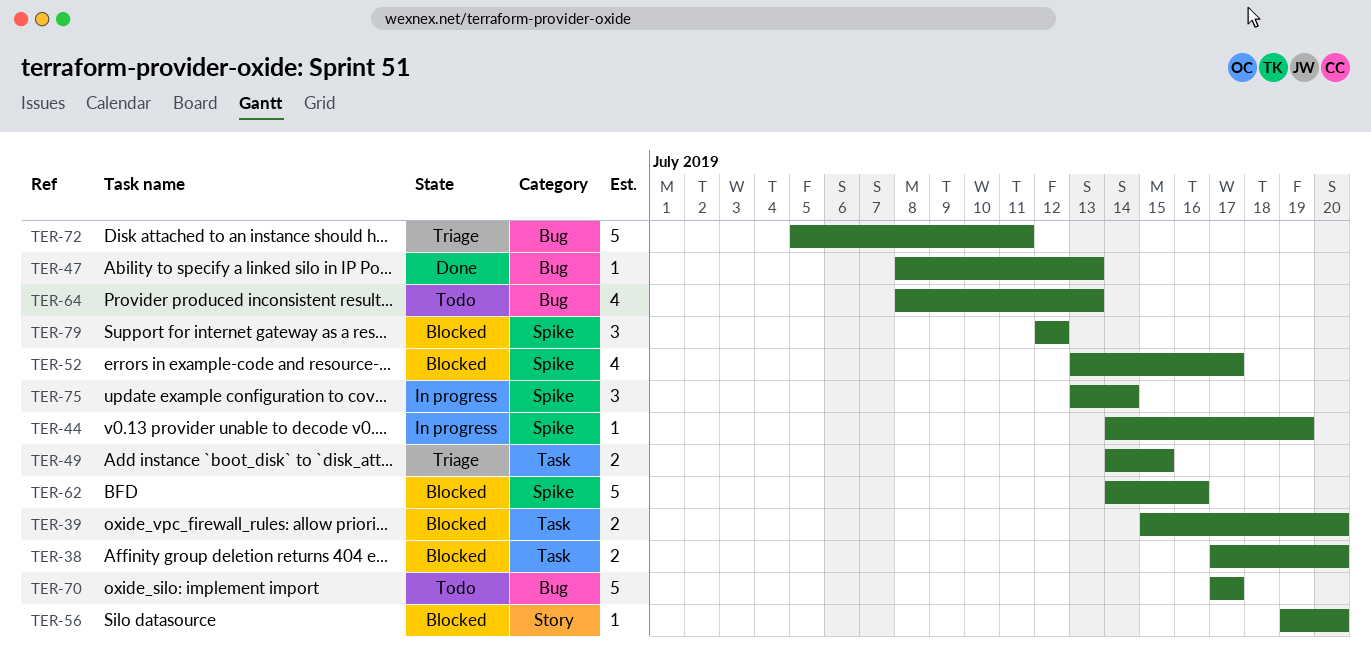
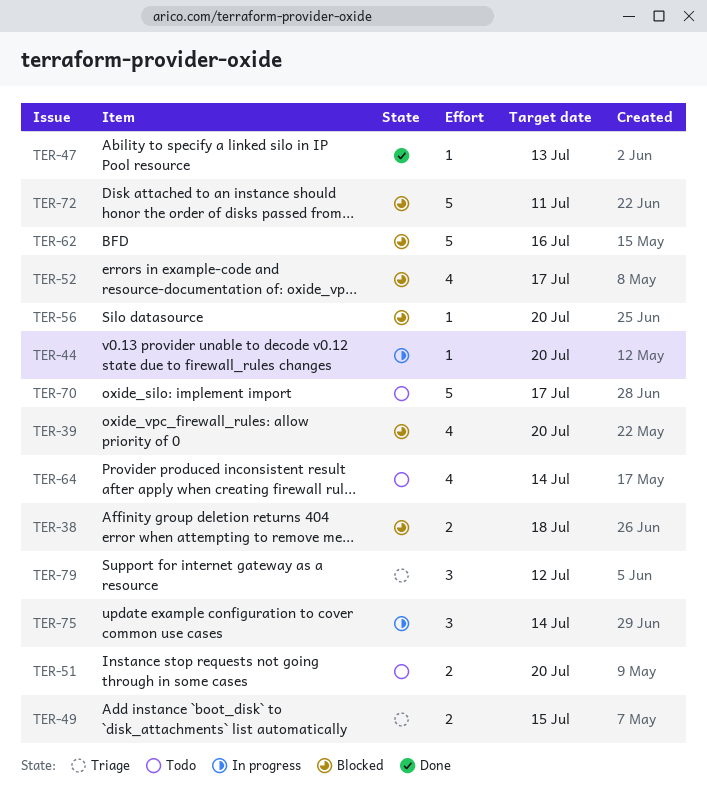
TER-38, due: Jul 20 -> Jul 18
TER-39, estimate: 2 -> 4
TER-44, due: Jul 19 -> Jul 20
TER-51: none -> present
TER-64, due: Jul 13 -> Jul 14
TER-72, status: Triage -> Blocked
TER-79, status: Blocked -> Triage

